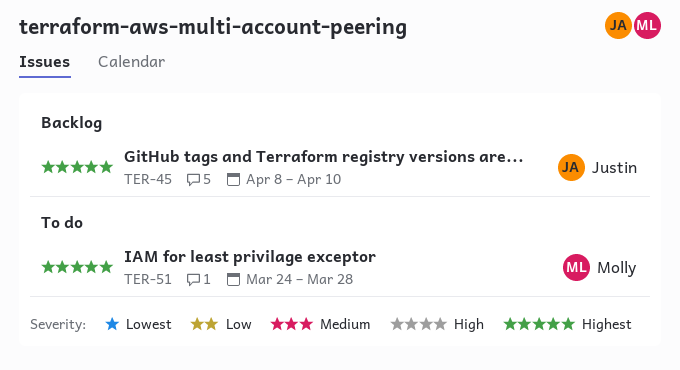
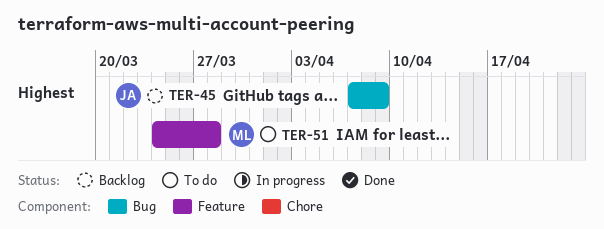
TER-45, start: Apr 8 -> Apr 7
TER-45, due: Apr 10 -> Apr 9

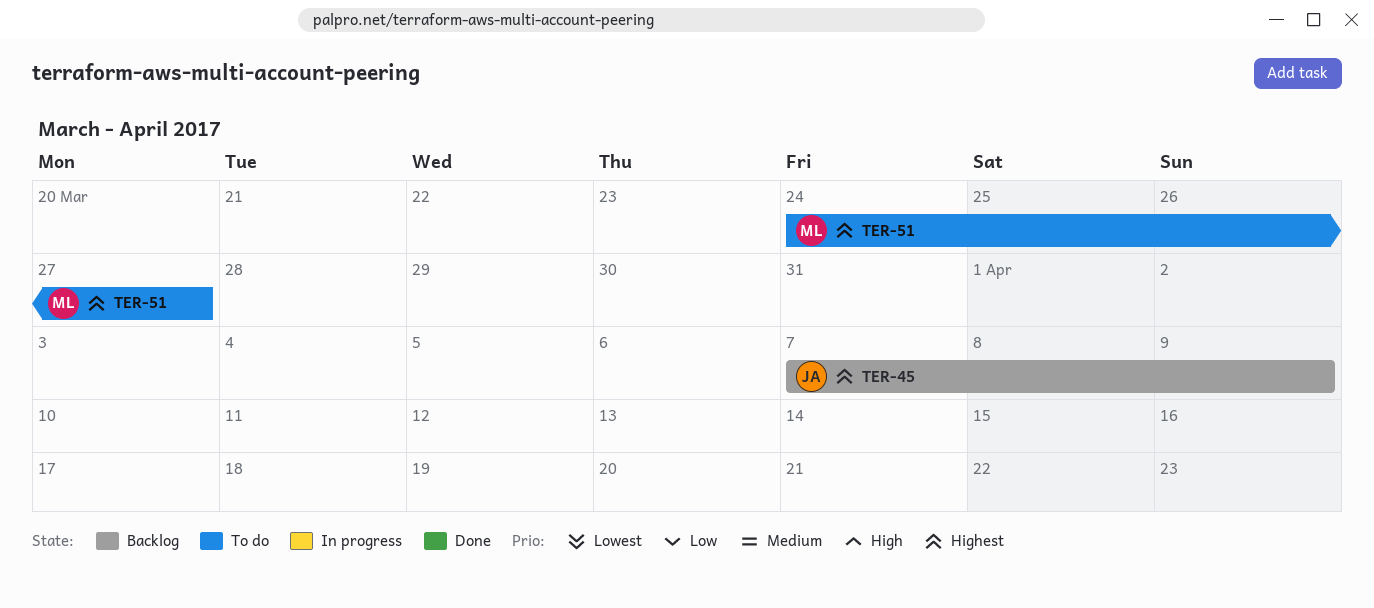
TER-51, due: Mar 28 -> Mar 27

